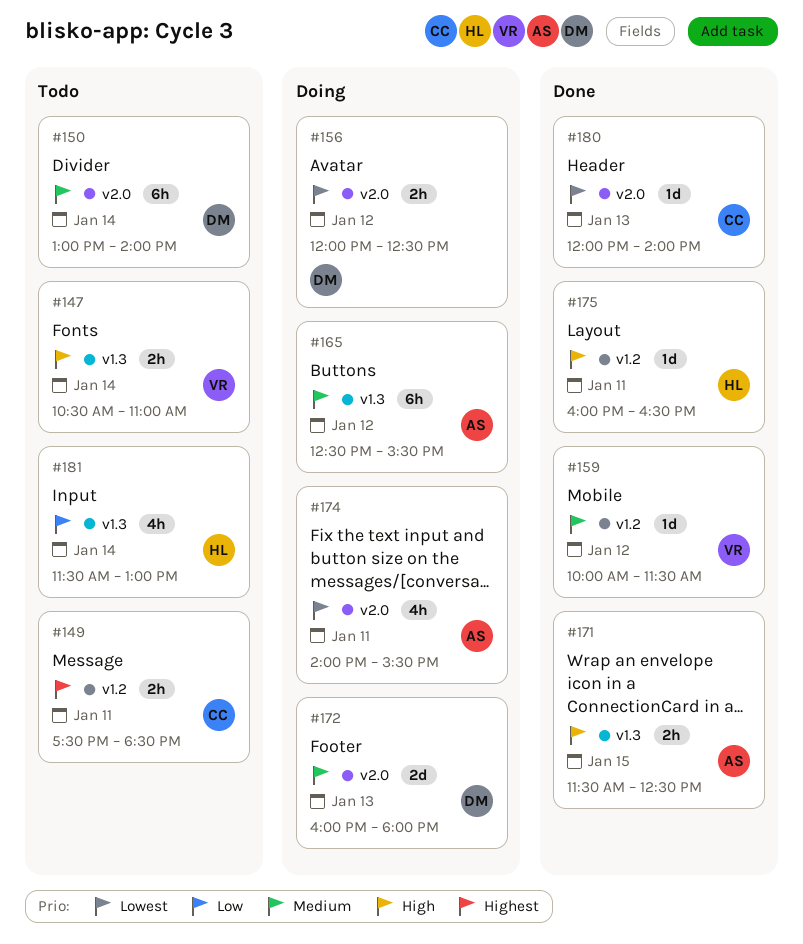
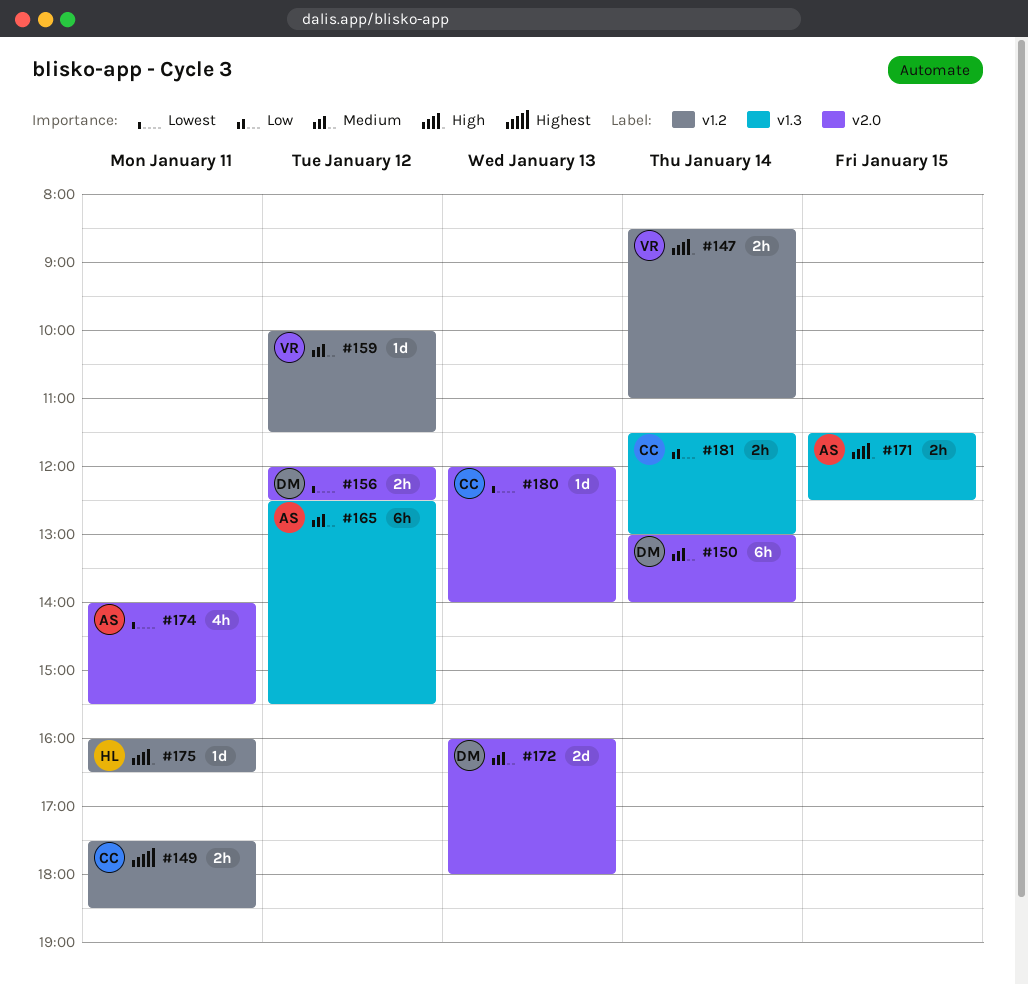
#147, label: v1.3 -> v1.2
#147, begins: 10:30 -> 08:30
#181, owner: HL -> CC
#181, estimate: 4h -> 2h

